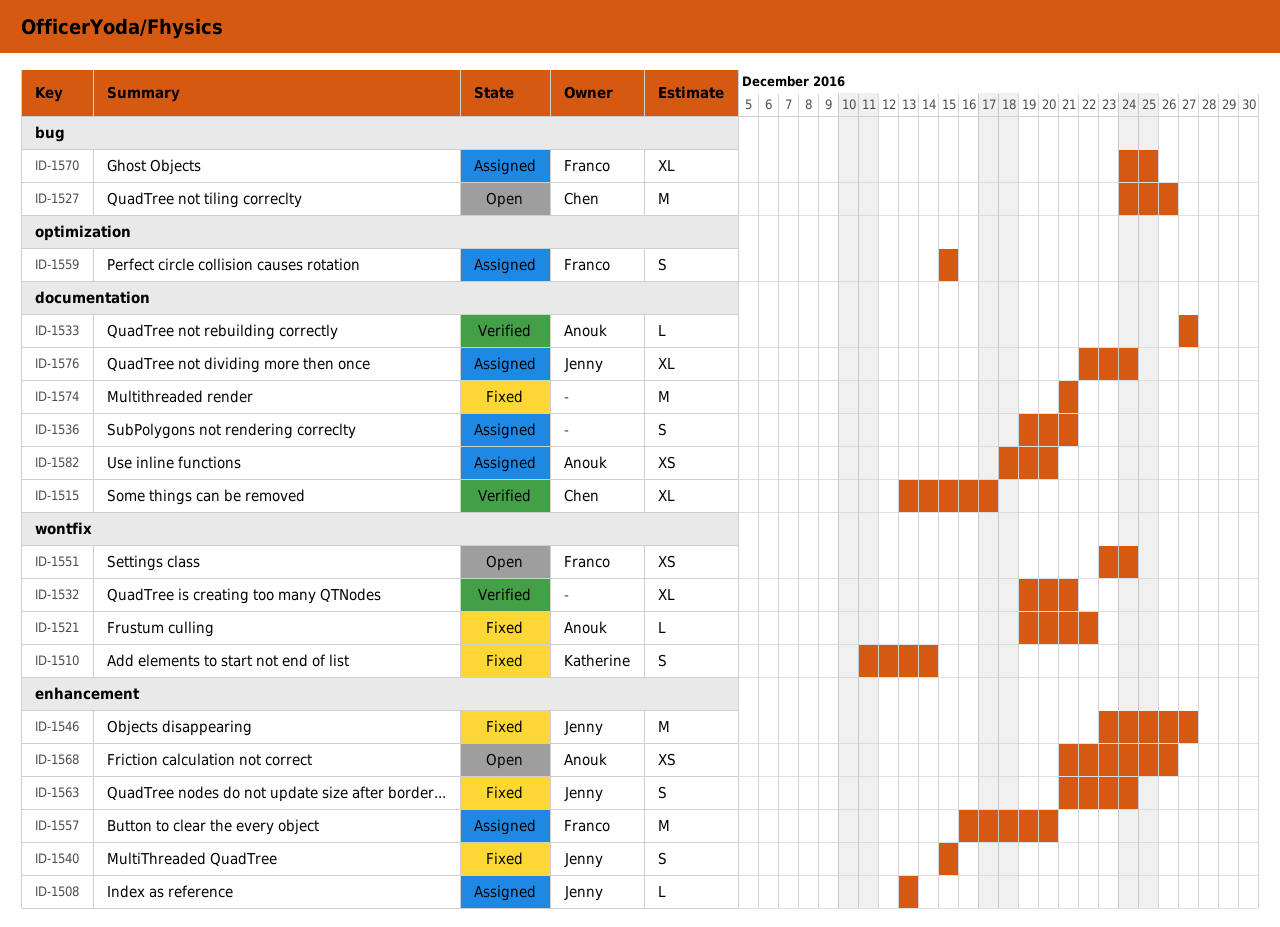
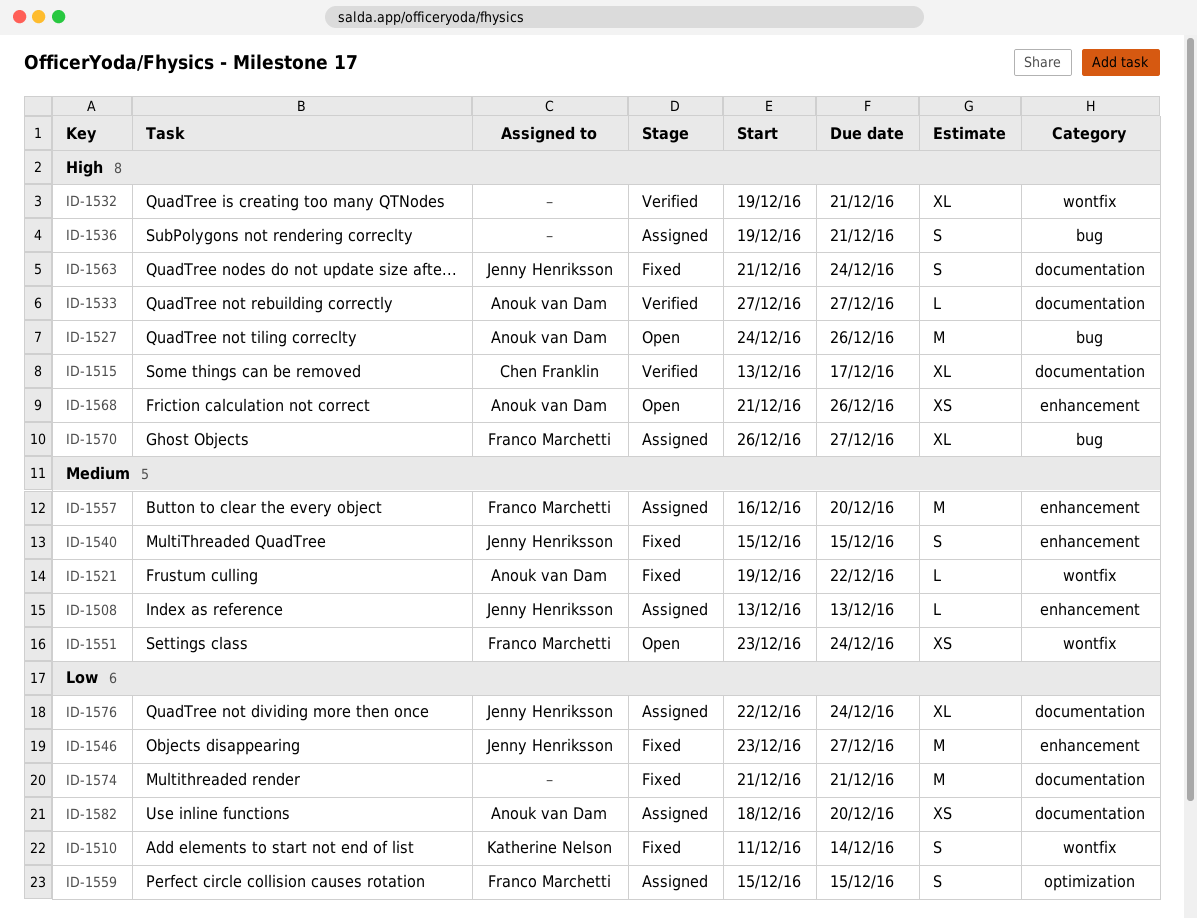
ID-1527, owner: Chen Franklin -> Anouk van Dam
ID-1536, label: documentation -> bug
ID-1563, label: enhancement -> documentation
ID-1570, start: Dec 24 -> Dec 26
ID-1570, due: Dec 25 -> Dec 27

